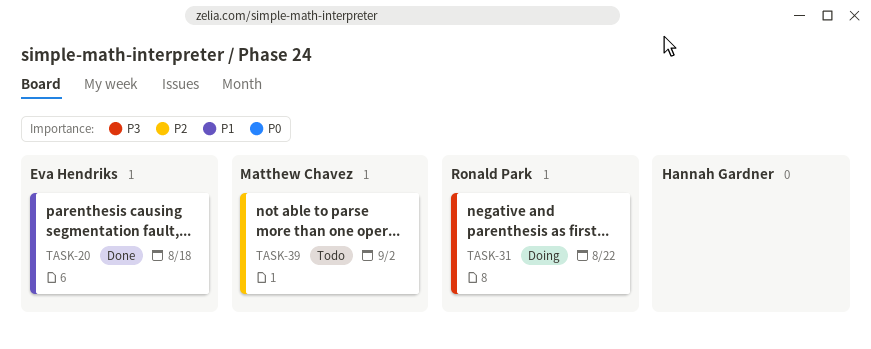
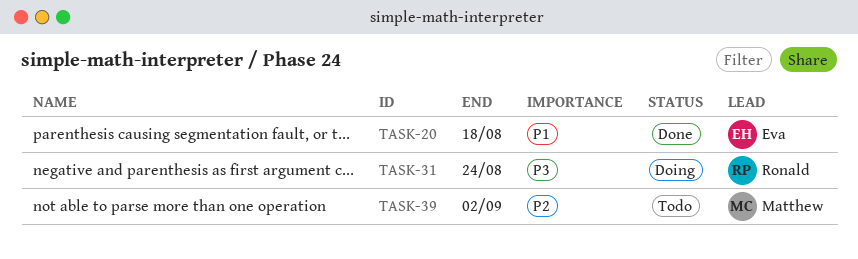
TASK-31, due: Aug 22 -> Aug 24

